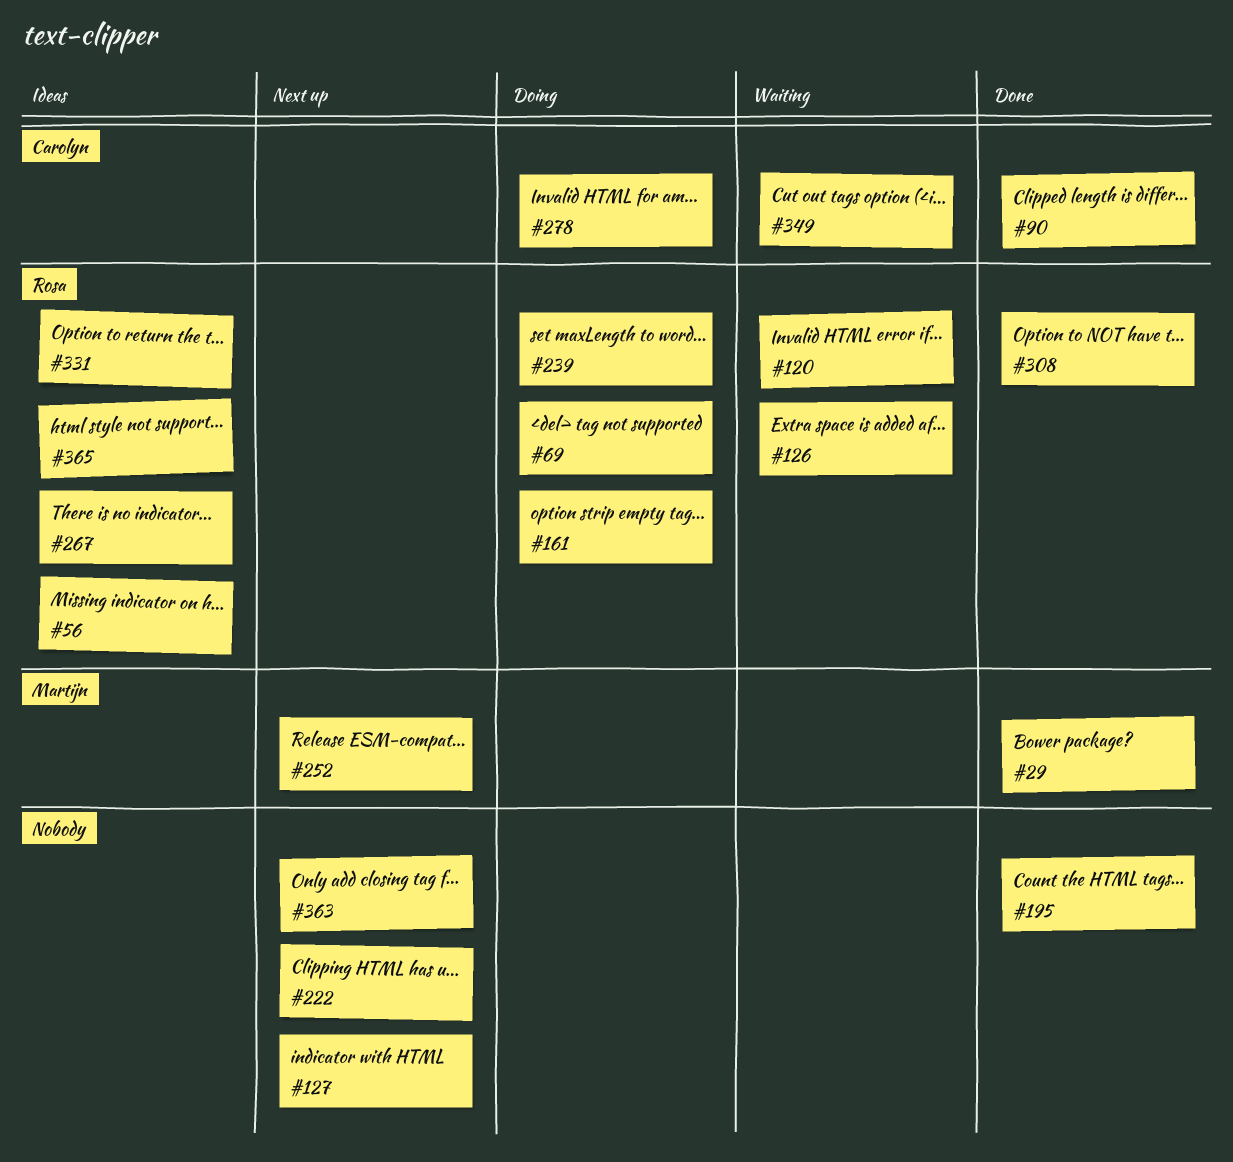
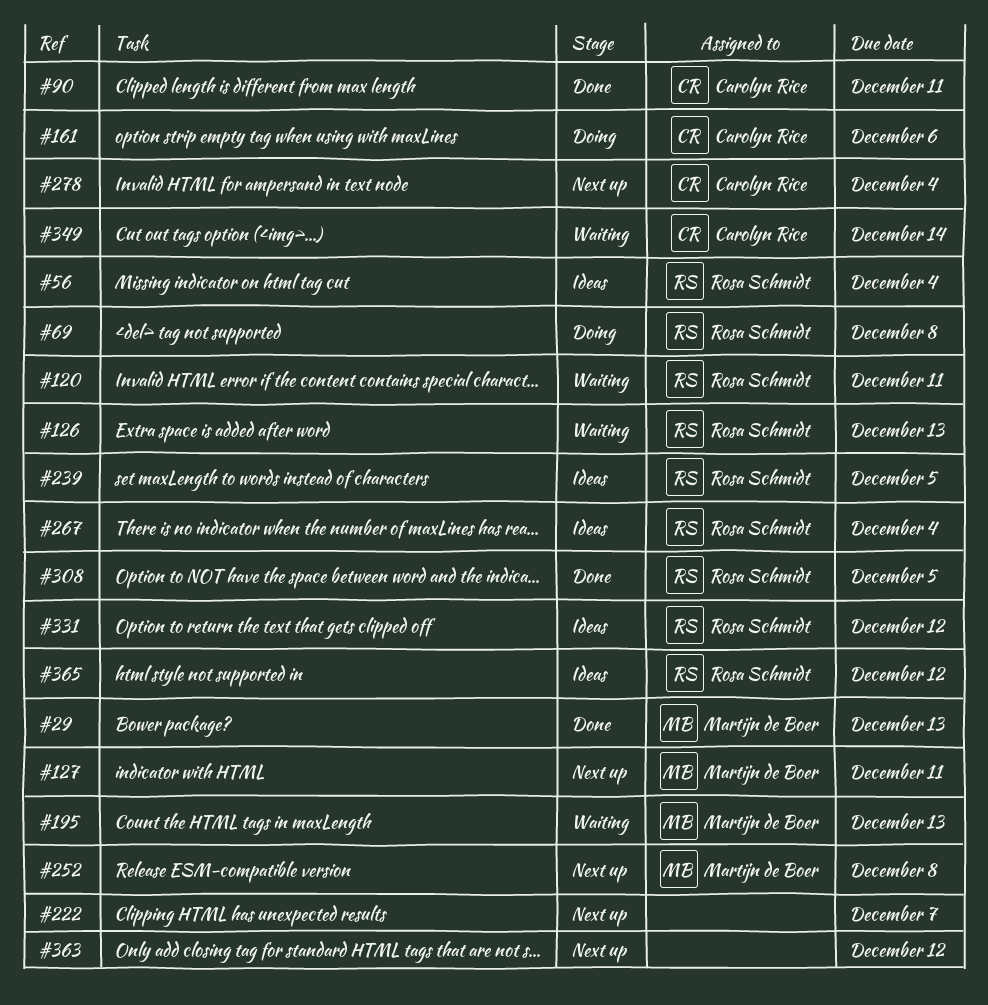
#127, owner: none -> Martijn de Boer
#161, owner: Rosa Schmidt -> Carolyn Rice
#195, status: Done -> Waiting
#195, owner: none -> Martijn de Boer
#239, status: Doing -> Ideas
#278, status: Doing -> Next up

